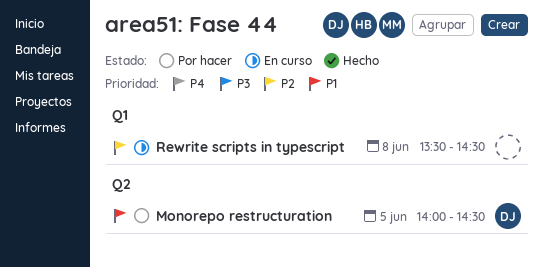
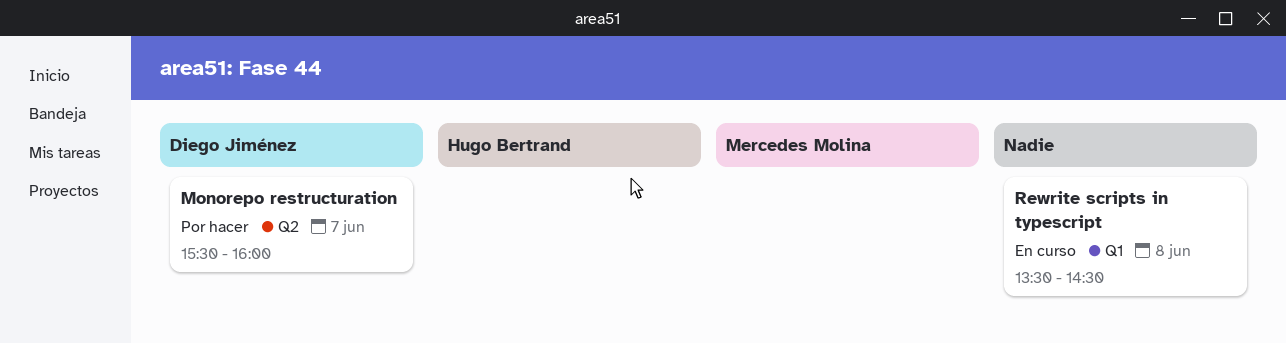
Monorepo restructuration, day: Jun 5 -> Jun 7
Monorepo restructuration, begins: 14:00 -> 15:30
Monorepo restructuration, ends: 14:30 -> 16:00

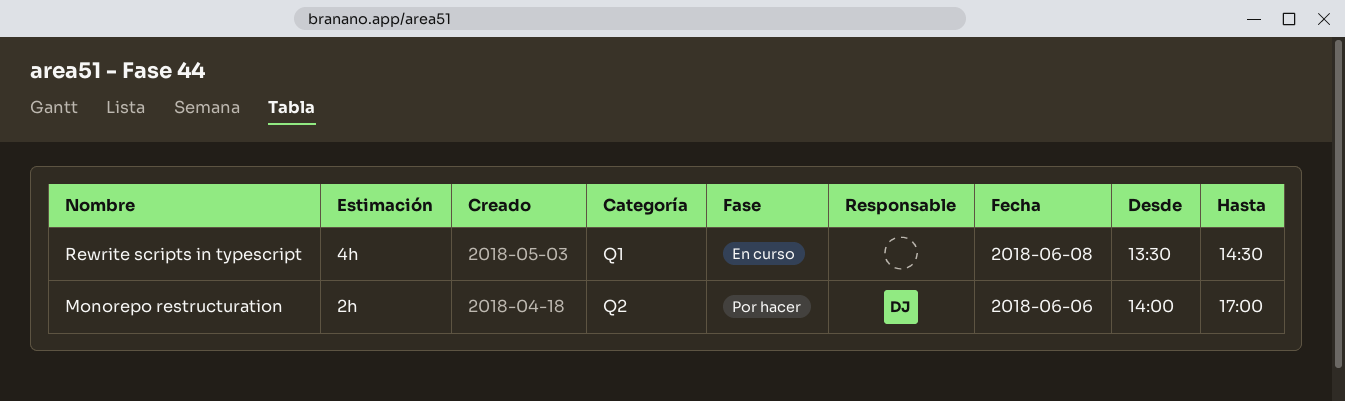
Monorepo restructuration, day: Jun 7 -> Jun 6
Monorepo restructuration, begins: 15:30 -> 14:00
Monorepo restructuration, ends: 16:00 -> 17:00

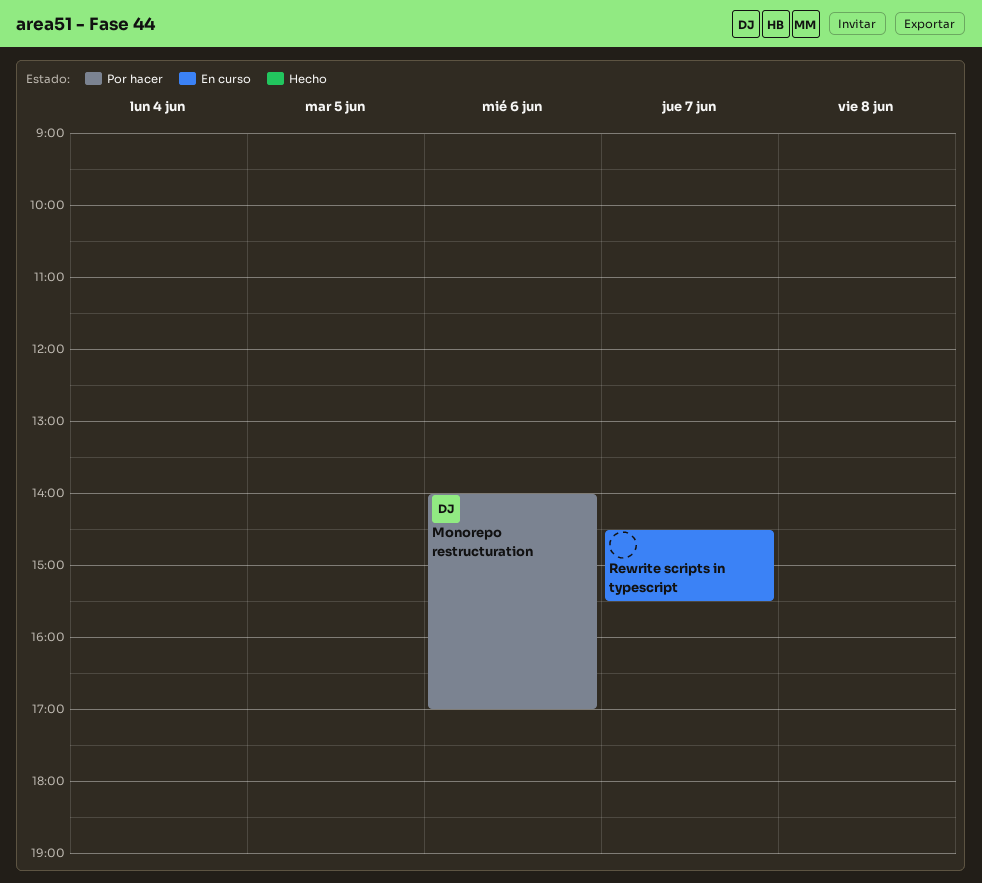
Rewrite scripts in typescript, day: Jun 8 -> Jun 7
Rewrite scripts in typescript, begins: 13:30 -> 14:30
Rewrite scripts in typescript, ends: 14:30 -> 15:30

